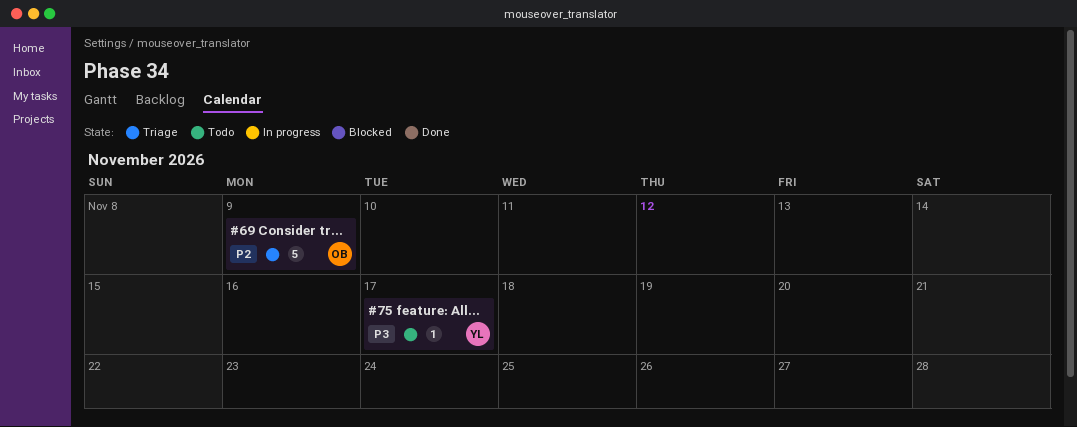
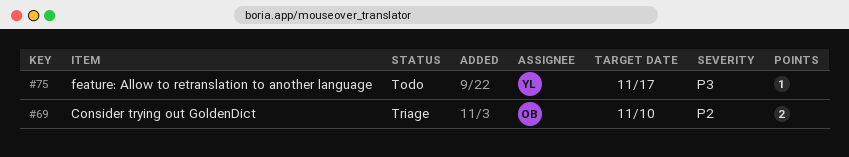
#69, estimate: 5 -> 2
#69, due: Nov 9 -> Nov 10

